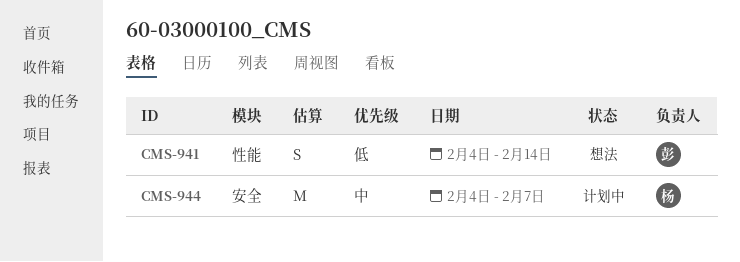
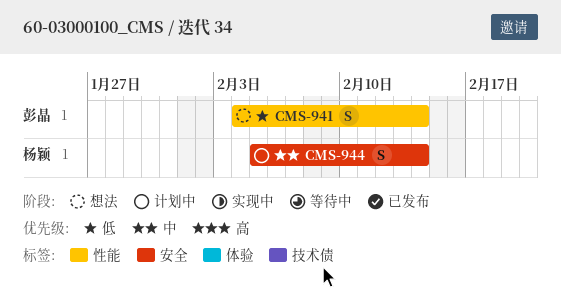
CMS-944, estimate: M -> S
CMS-944, start: Feb 4 -> Feb 5
CMS-944, due: Feb 7 -> Feb 14

